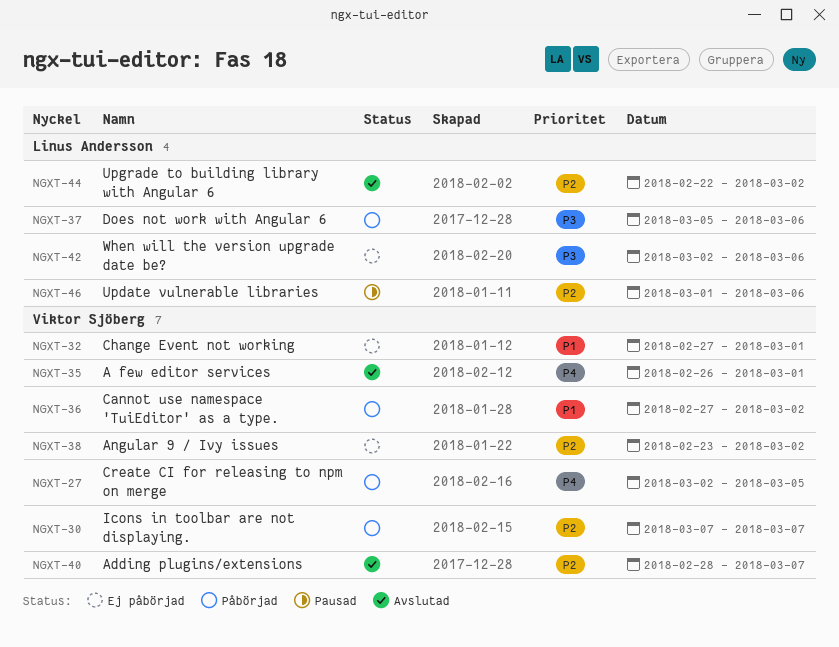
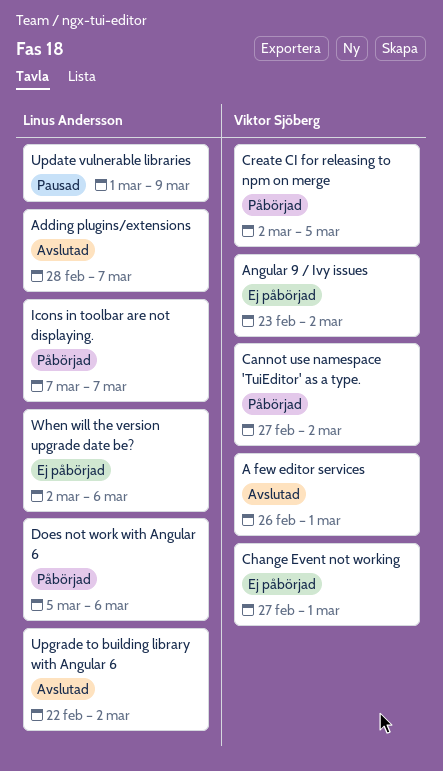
Adding plugins/extensions, owner: Viktor Sjöberg -> Linus Andersson
Icons in toolbar are not displaying., owner: Viktor Sjöberg -> Linus Andersson
Update vulnerable libraries, due: Mar 6 -> Mar 9

